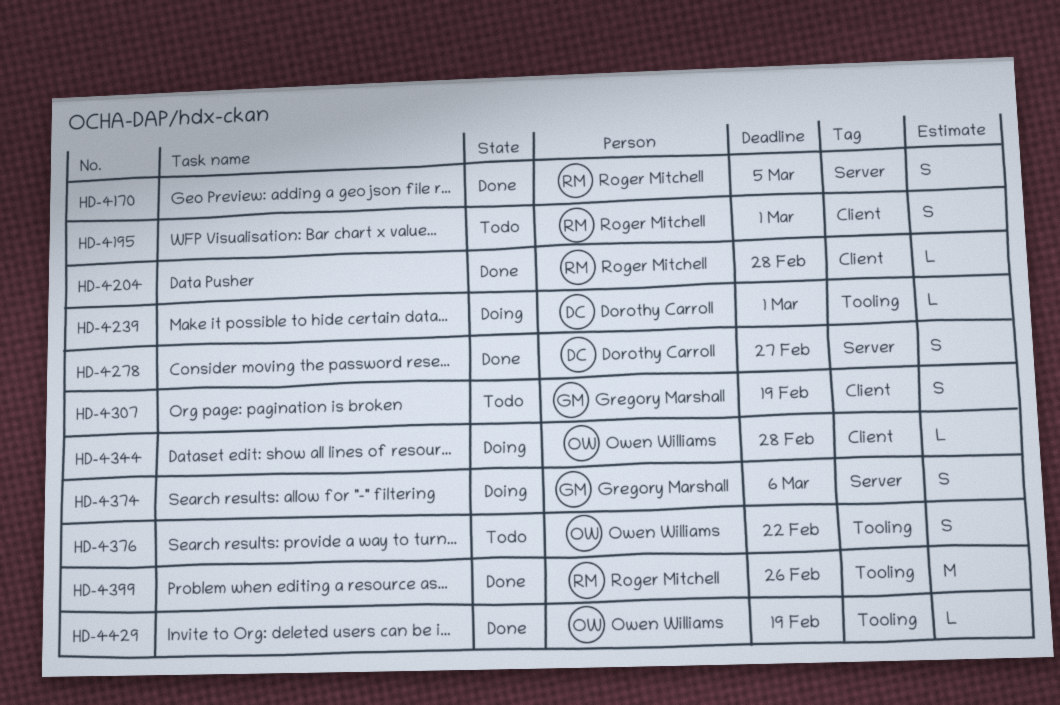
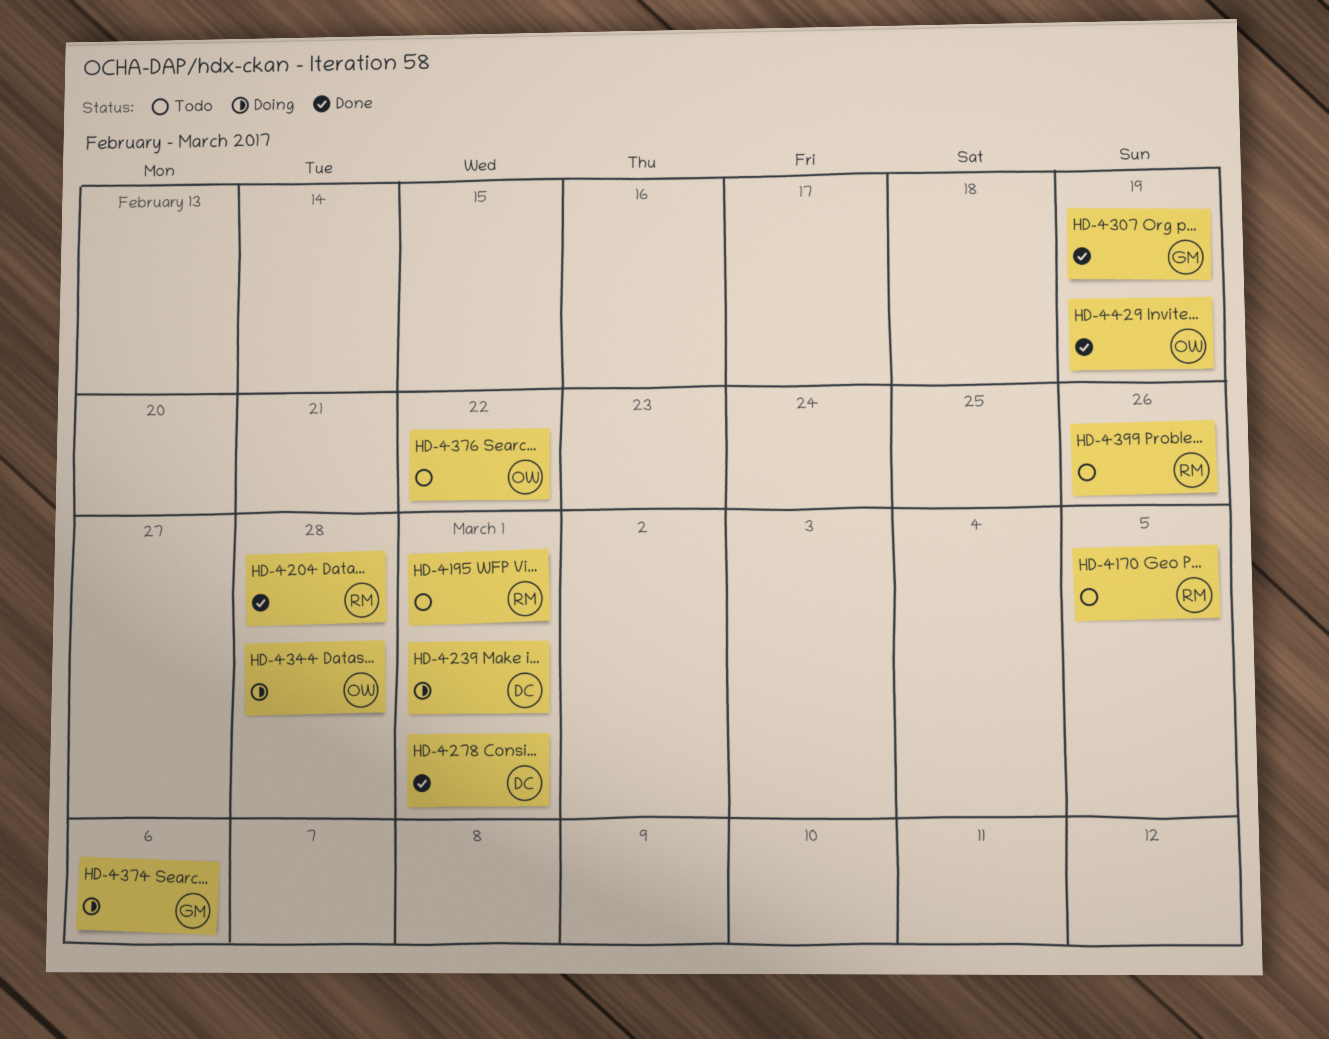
HD-4170, status: Done -> Todo
HD-4278, due: Feb 27 -> Mar 1
HD-4307, status: Todo -> Done
HD-4399, status: Done -> Todo

